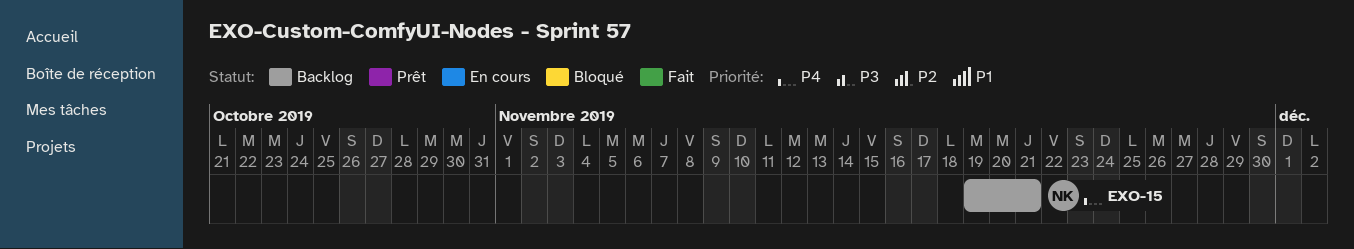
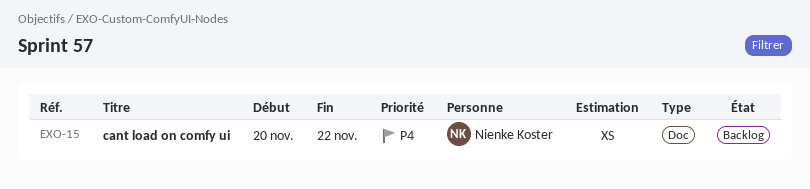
EXO-15, start: Nov 19 -> Nov 20
EXO-15, due: Nov 21 -> Nov 22

